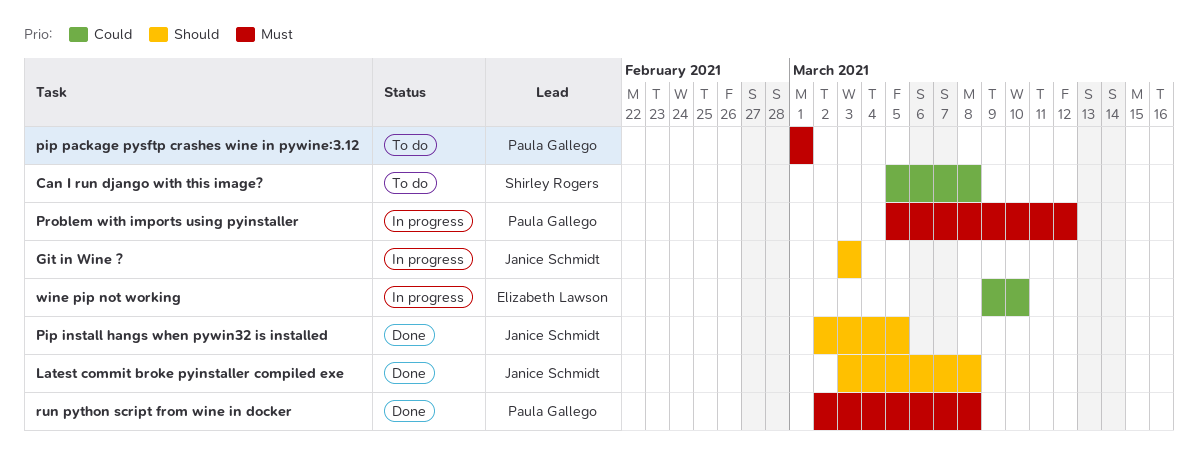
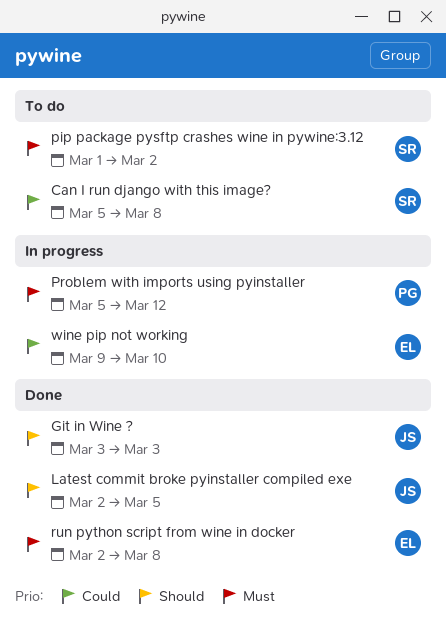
Git in Wine ?, status: In progress -> Done
Latest commit broke pyinstaller compiled exe, start: Mar 3 -> Mar 2
Latest commit broke pyinstaller compiled exe, due: Mar 8 -> Mar 5
Pip install hangs when pywin32 is installed: present -> none
pip package pysftp crashes wine in pywine:3.12, owner: Paula Gallego -> Shirley Rogers
pip package pysftp crashes wine in pywine:3.12, due: Mar 1 -> Mar 2
run python script from wine in docker, owner: Paula Gallego -> Elizabeth Lawson

